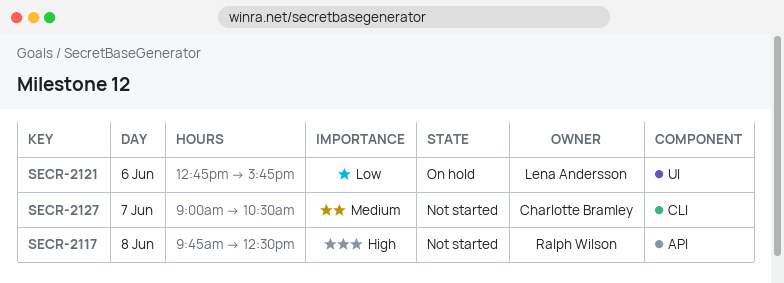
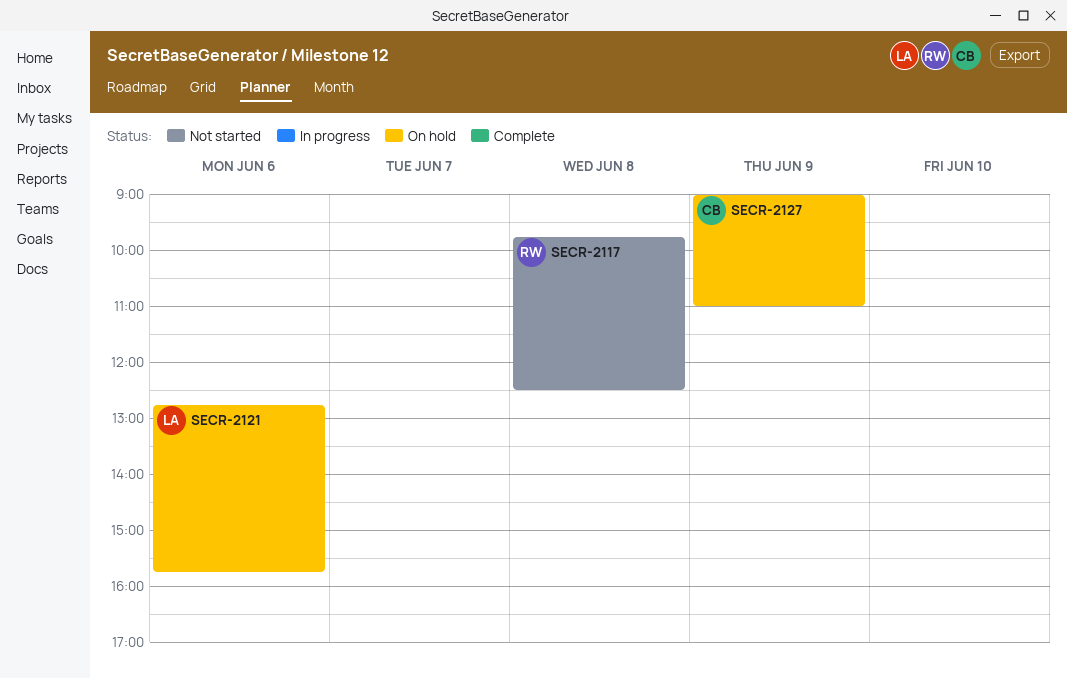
SECR-2127, status: Not started -> On hold
SECR-2127, day: Jun 7 -> Jun 9
SECR-2127, ends: 10:30 -> 11:00

